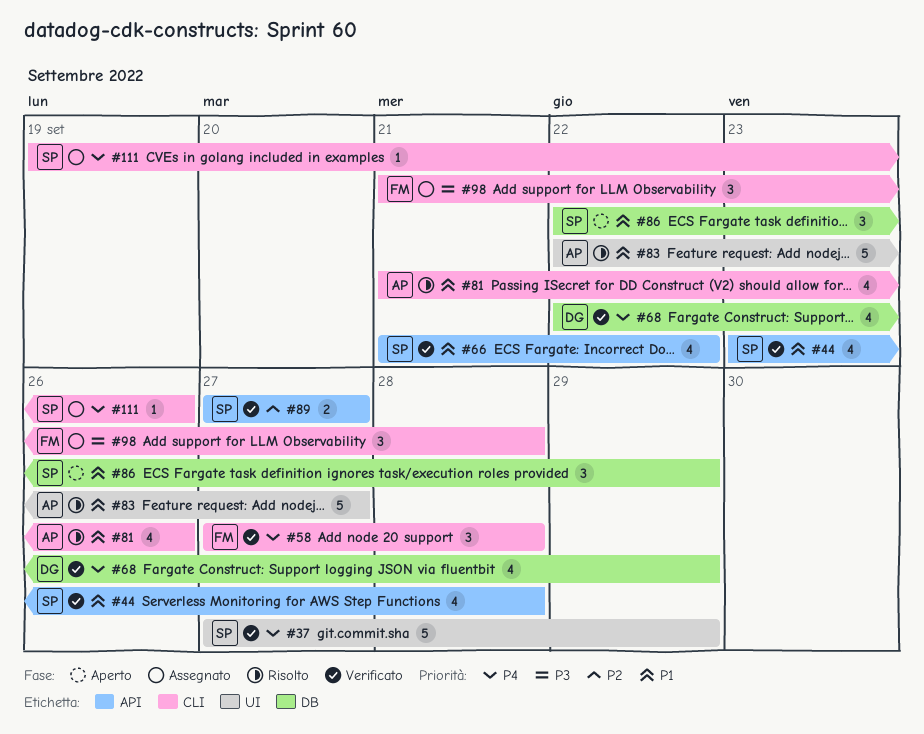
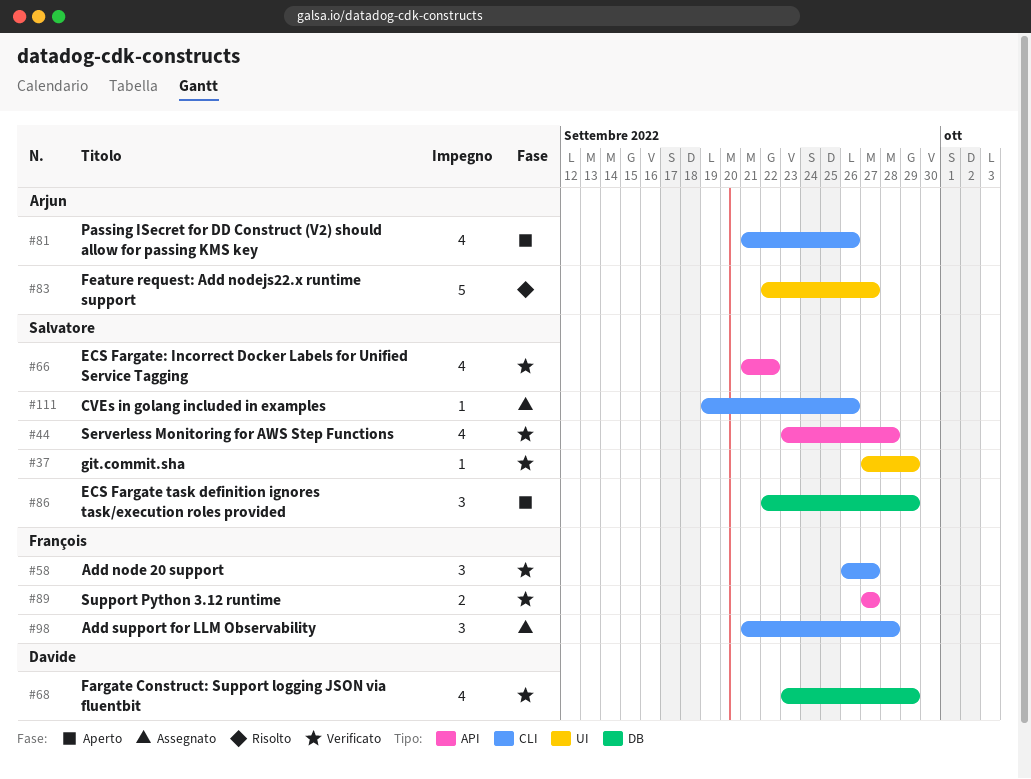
#37, estimate: 5 -> 1
#58, start: Sep 27 -> Sep 26
#58, due: Sep 28 -> Sep 27
#68, start: Sep 22 -> Sep 23
#81, status: Risolto -> Aperto
#89, owner: Salvatore -> François

